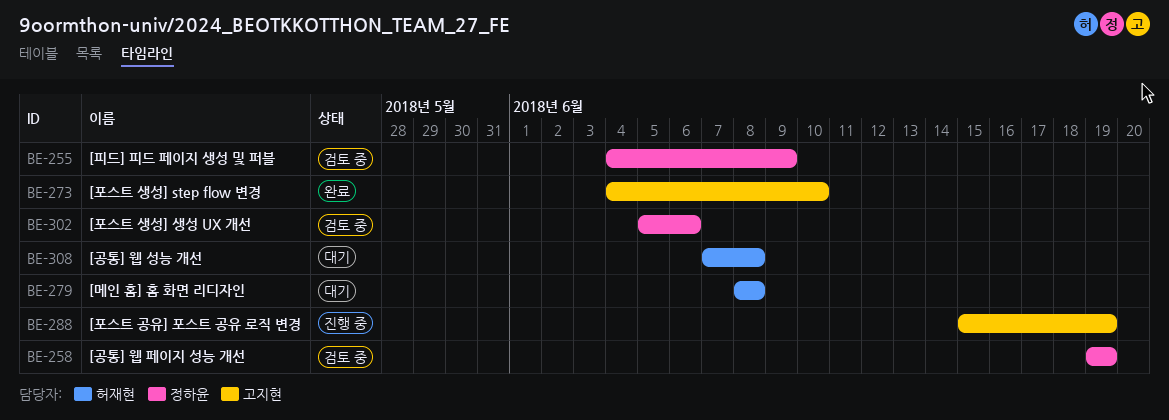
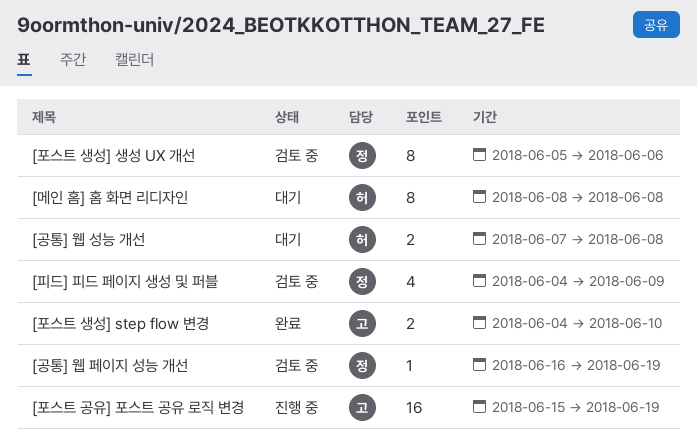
[공통] 웹 페이지 성능 개선, start: Jun 19 -> Jun 16

